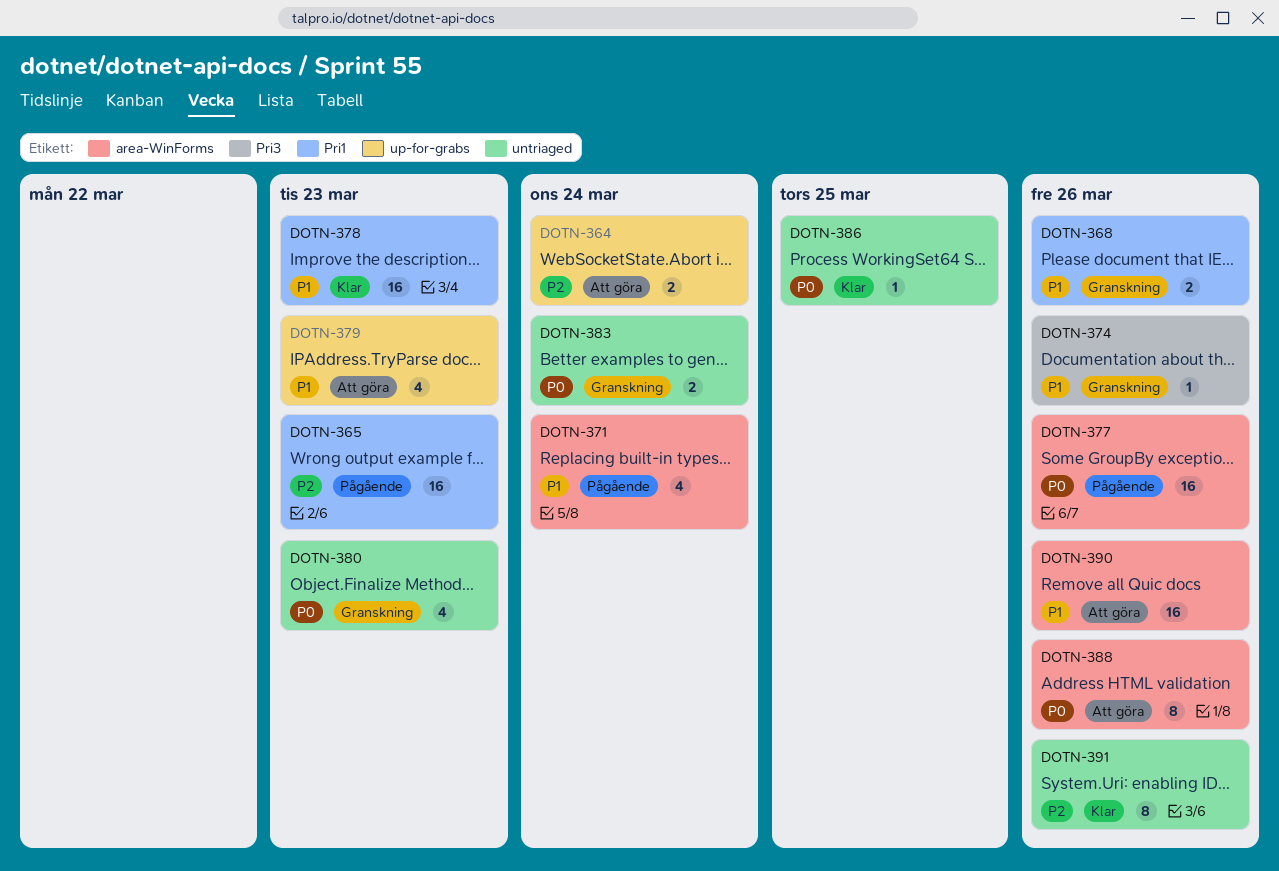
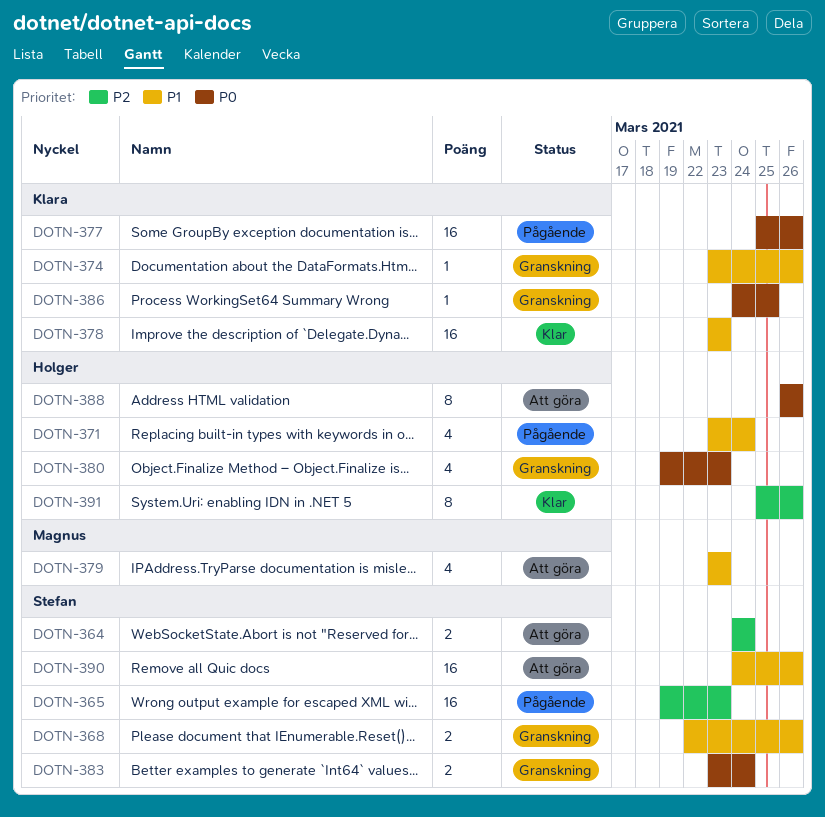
DOTN-386, status: Klar -> Granskning

